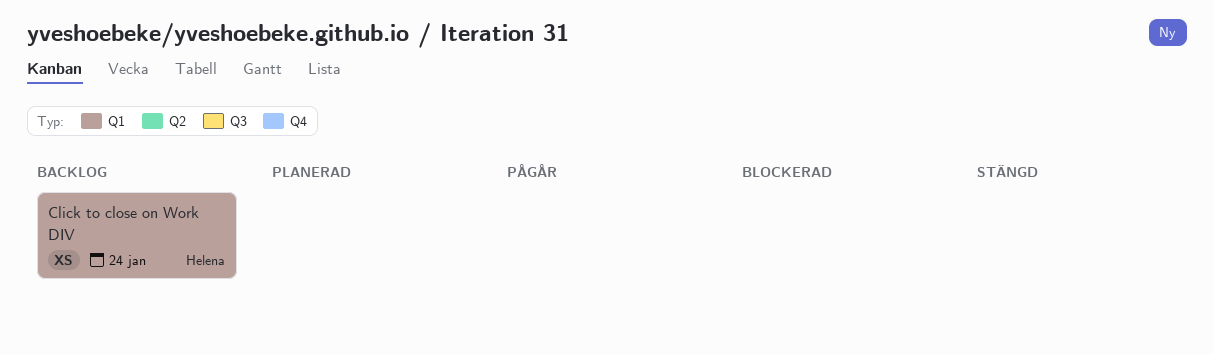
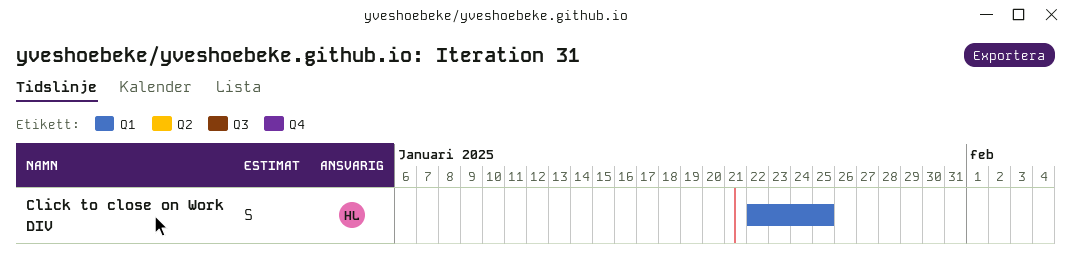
Click to close on Work DIV, estimate: XS -> S
Click to close on Work DIV, due: Jan 24 -> Jan 25

